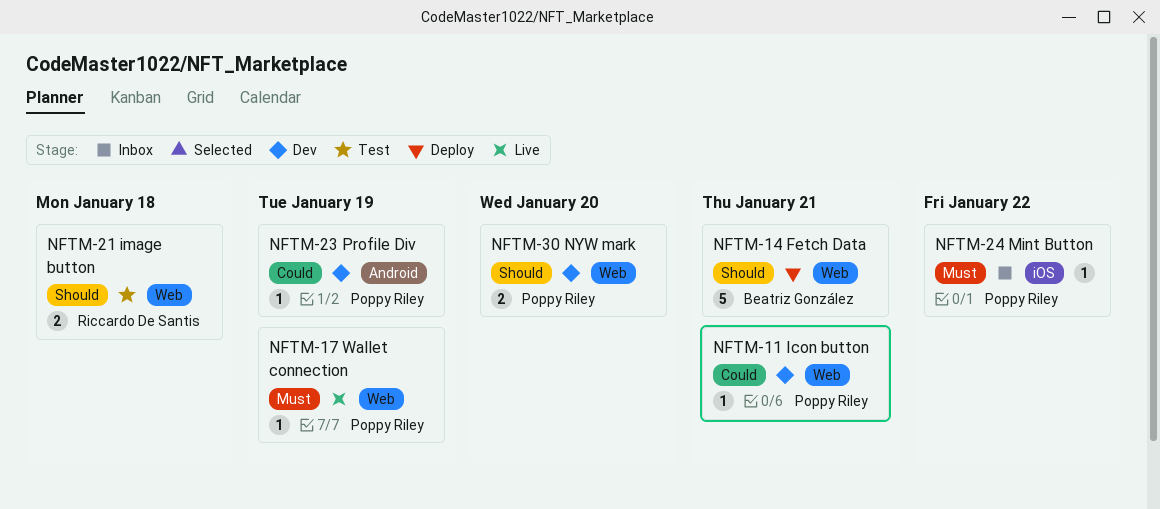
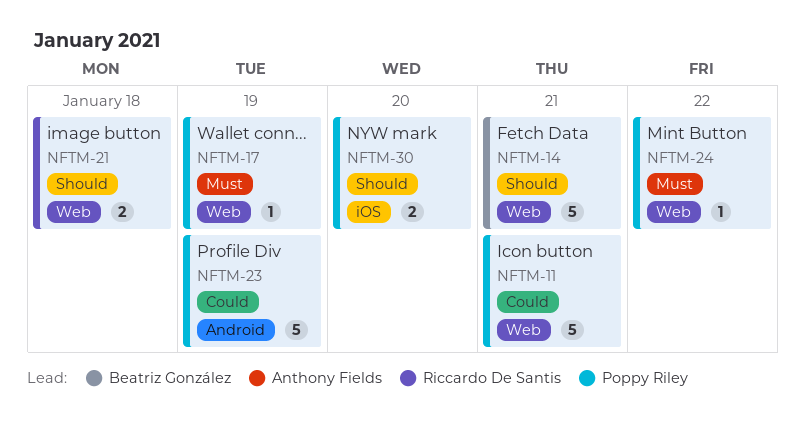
NFTM-11, estimate: 1 -> 5
NFTM-23, estimate: 1 -> 5
NFTM-24, label: iOS -> Web
NFTM-30, label: Web -> iOS

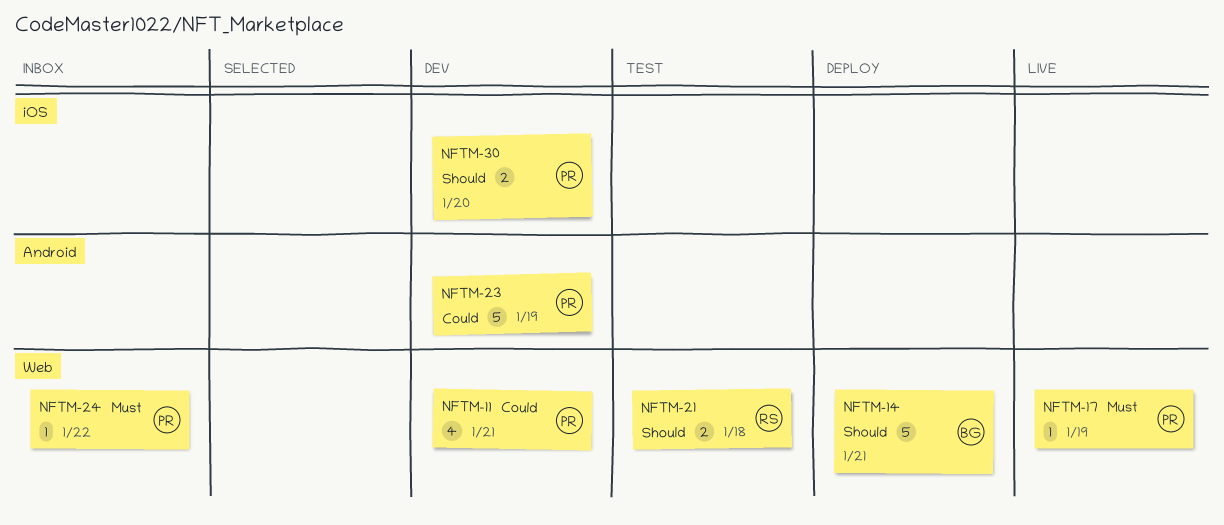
NFTM-11, estimate: 5 -> 4

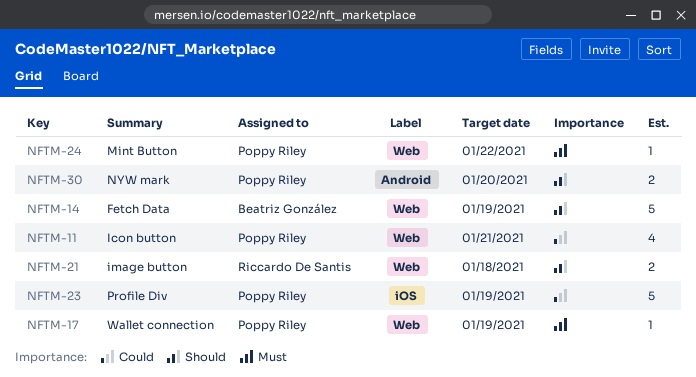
NFTM-14, due: Jan 21 -> Jan 19
NFTM-23, label: Android -> iOS
NFTM-30, label: iOS -> Android

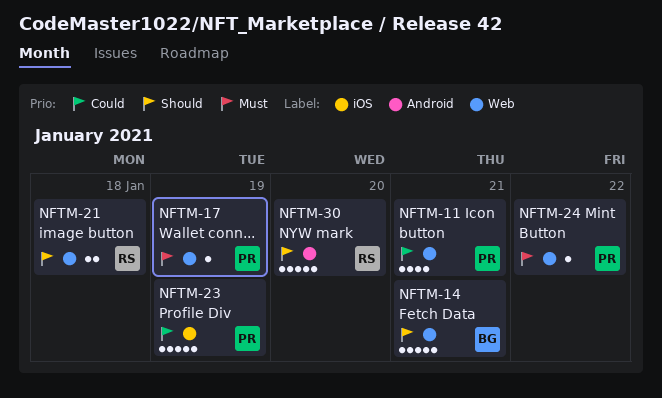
NFTM-14, due: Jan 19 -> Jan 21
NFTM-30, owner: Poppy Riley -> Riccardo De Santis
NFTM-30, estimate: 2 -> 5

